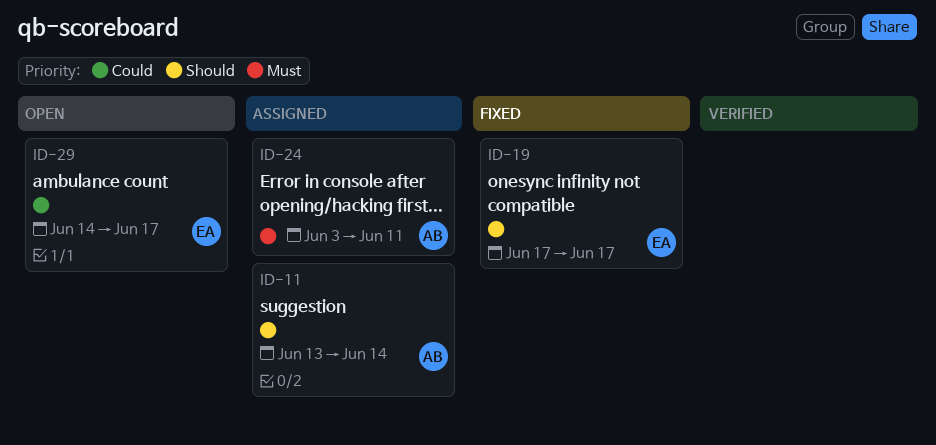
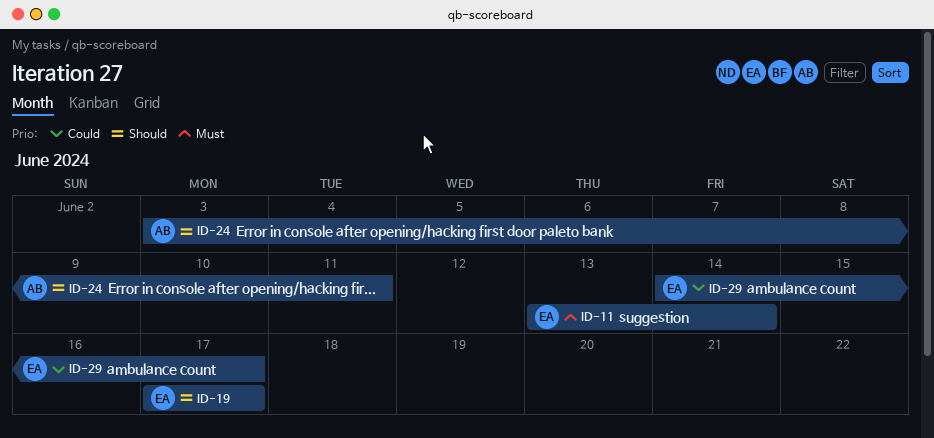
ID-11, owner: AB -> EA
ID-11, priority: Should -> Must
ID-24, priority: Must -> Should

